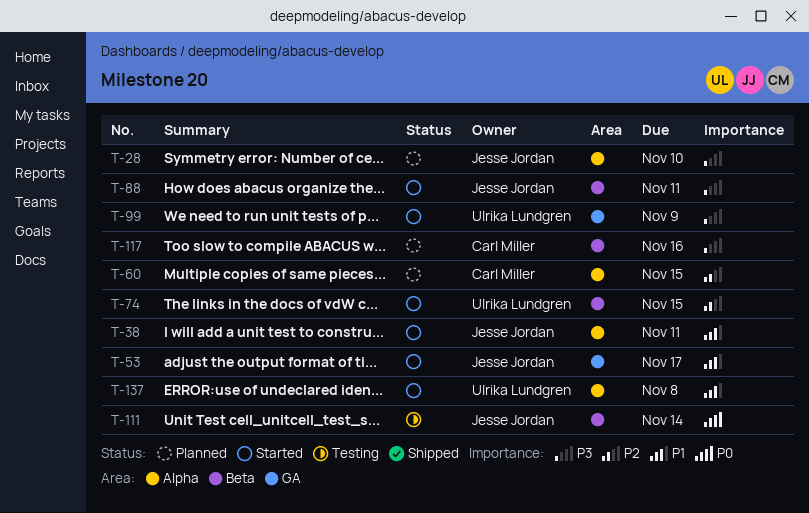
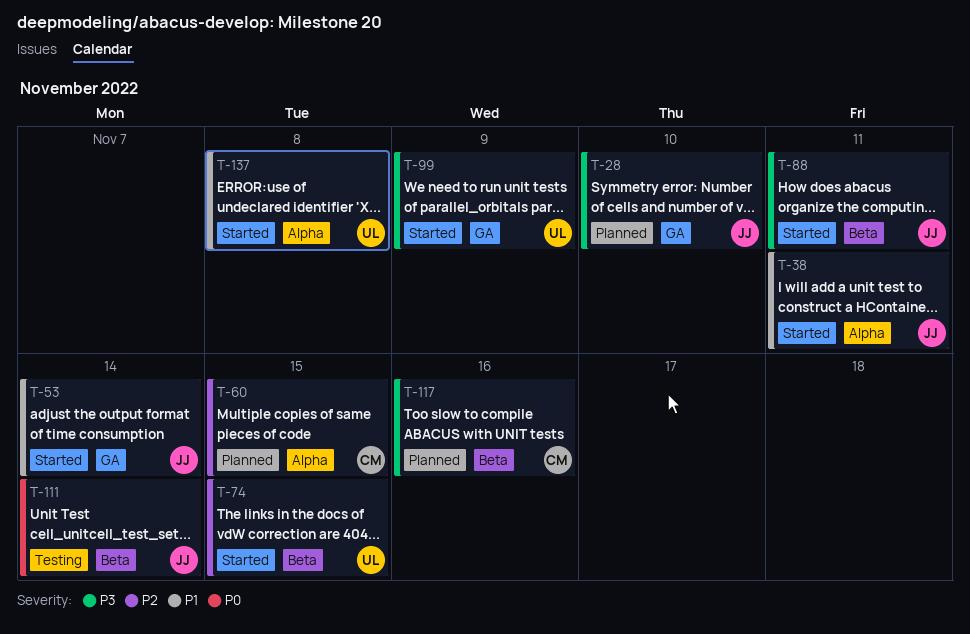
T-28, label: Alpha -> GA
T-53, due: Nov 17 -> Nov 14

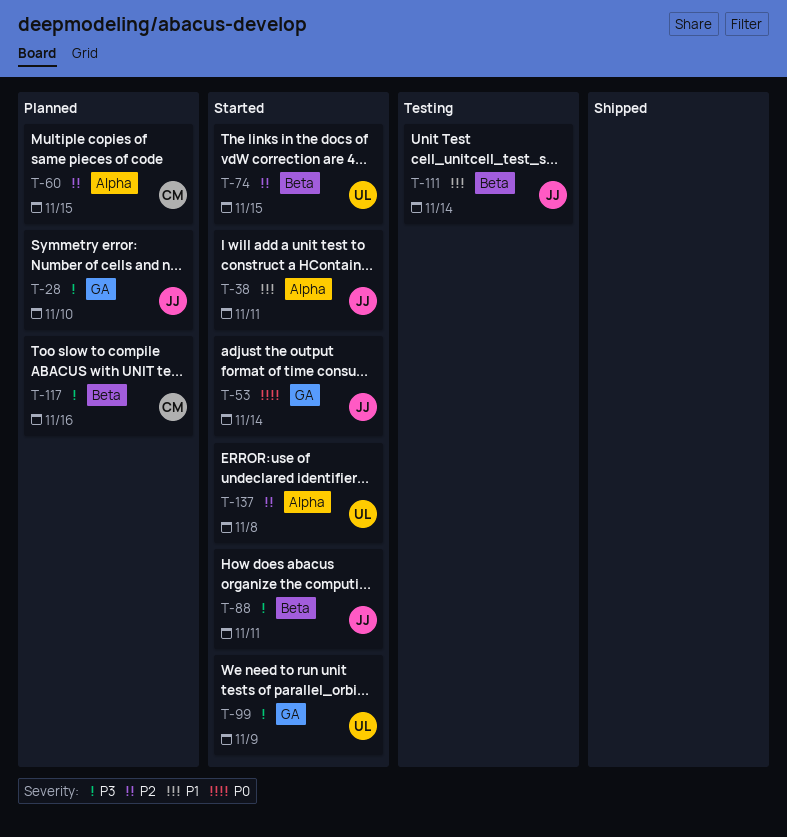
T-53, priority: P1 -> P0
T-111, priority: P0 -> P1
T-137, priority: P1 -> P2

